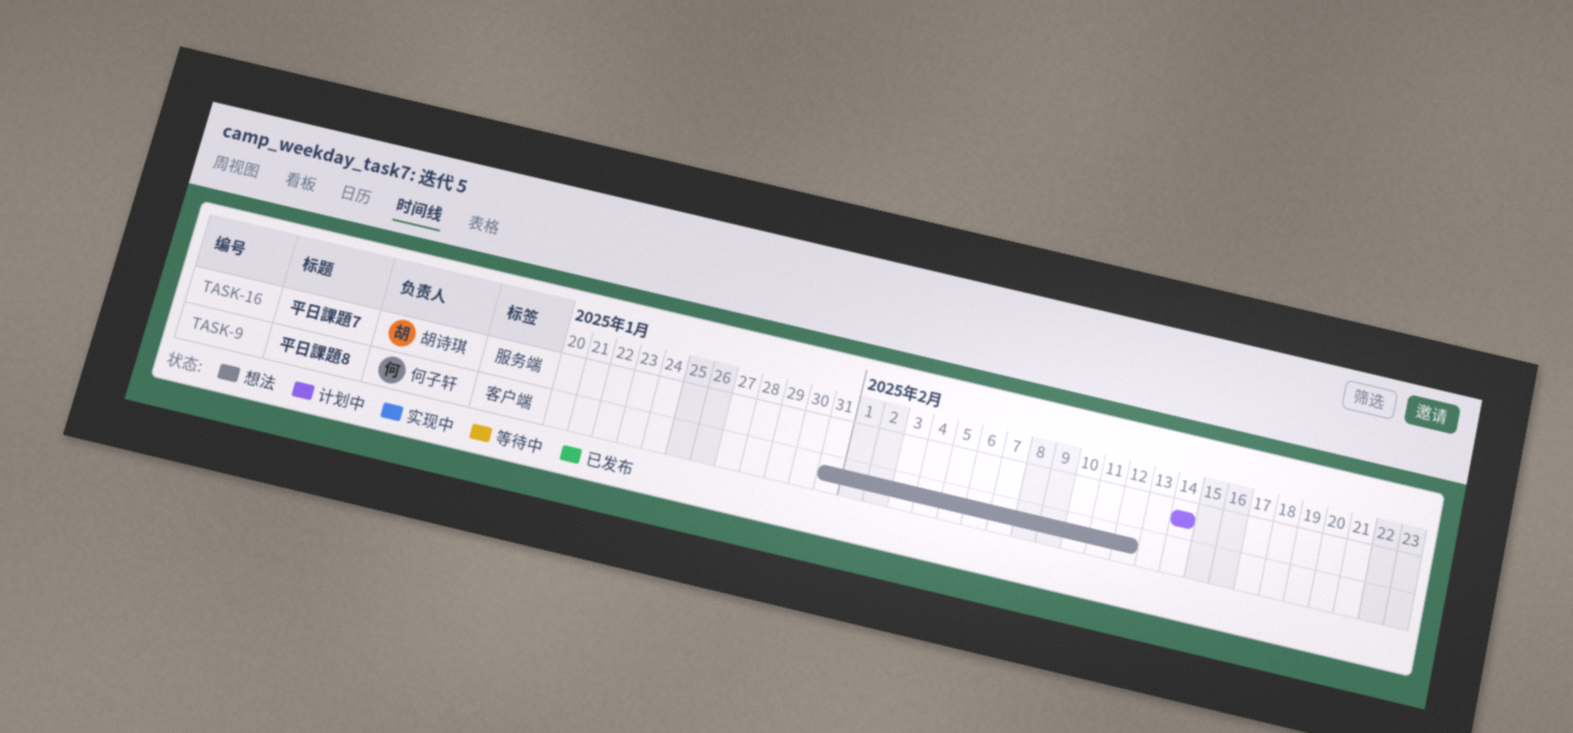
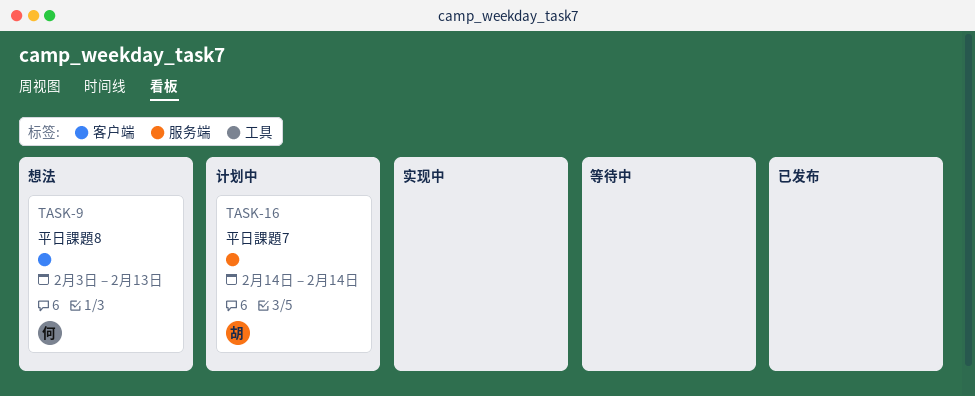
TASK-9, start: Jan 31 -> Feb 3
TASK-9, due: Feb 12 -> Feb 13

